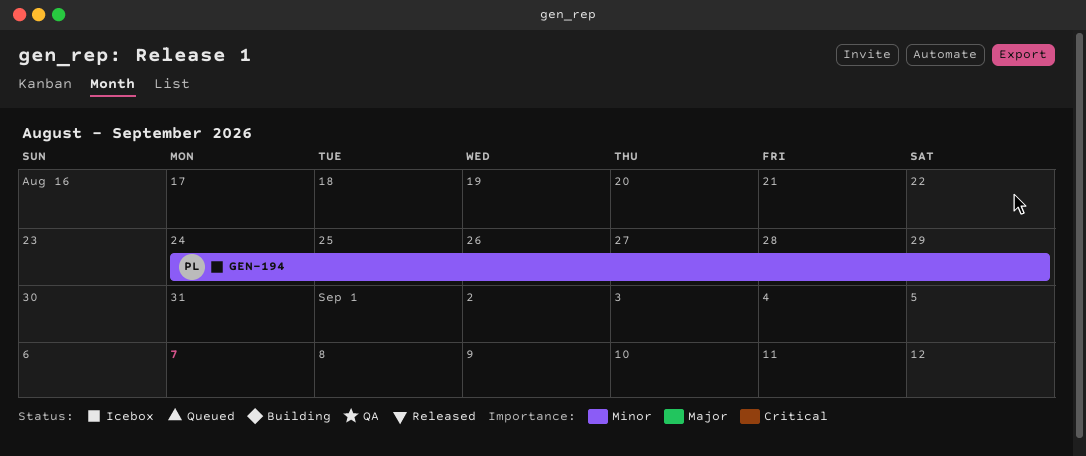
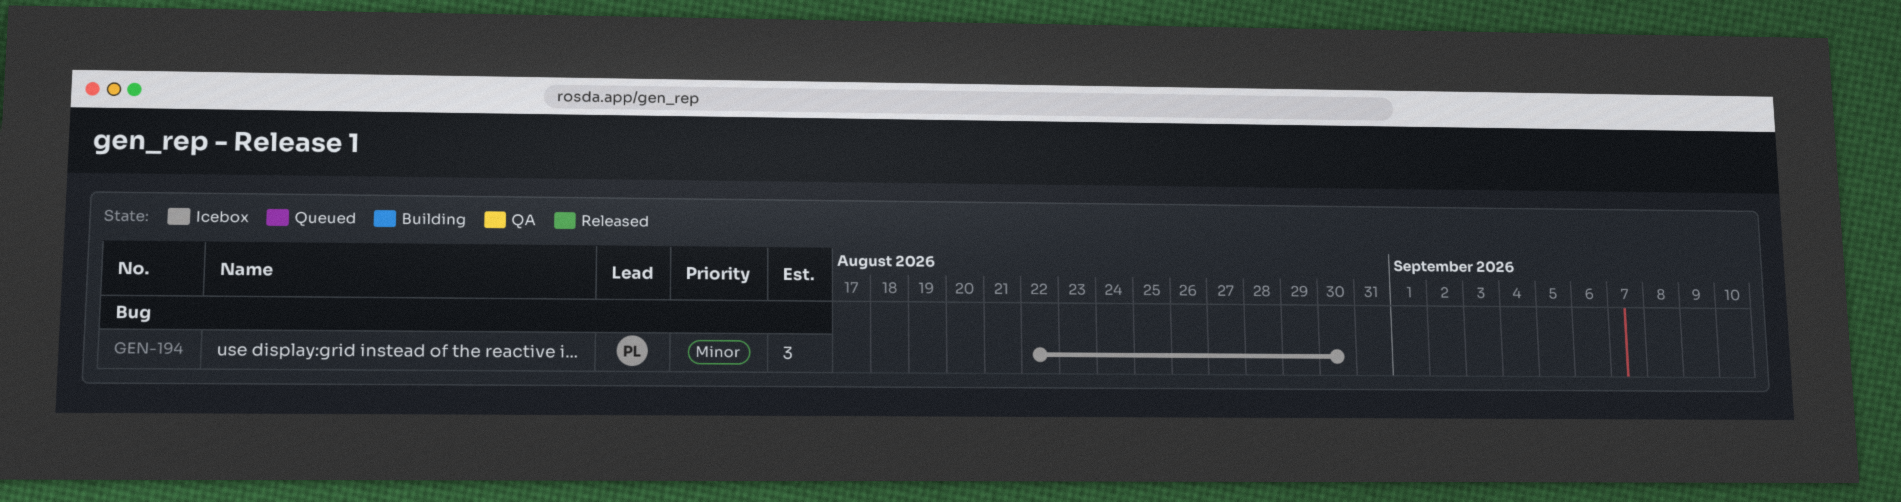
GEN-194, start: Aug 24 -> Aug 22
GEN-194, due: Aug 29 -> Aug 30

